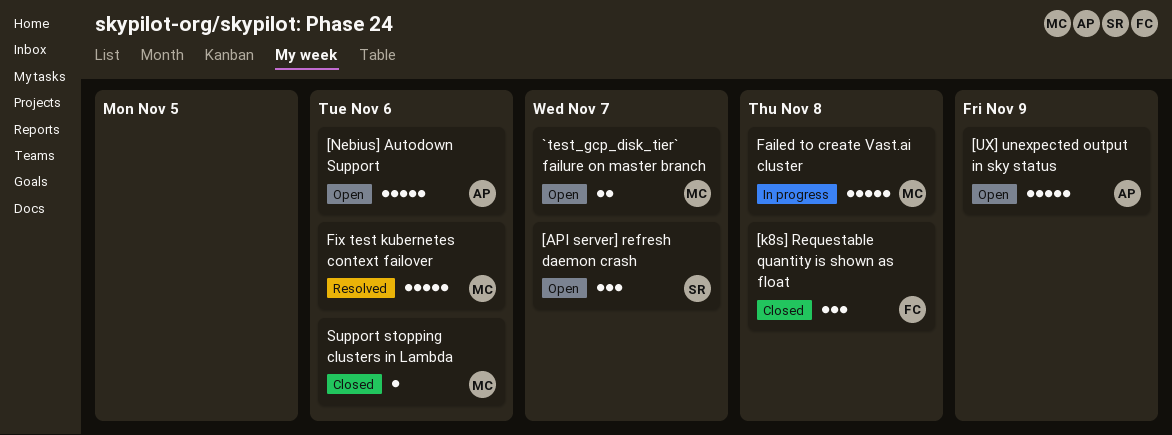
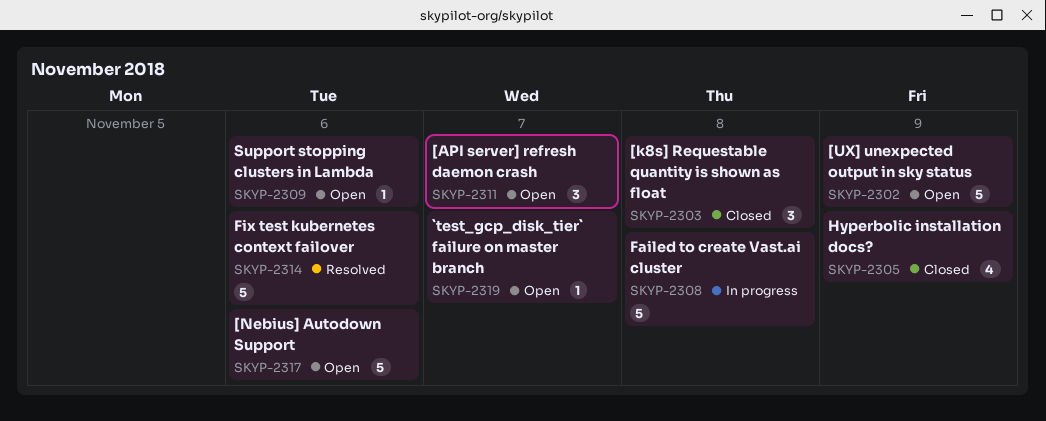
`test_gcp_disk_tier` failure on master branch, estimate: 2 -> 1
Hyperbolic installation docs?: none -> present
Support stopping clusters in Lambda, status: Closed -> Open

